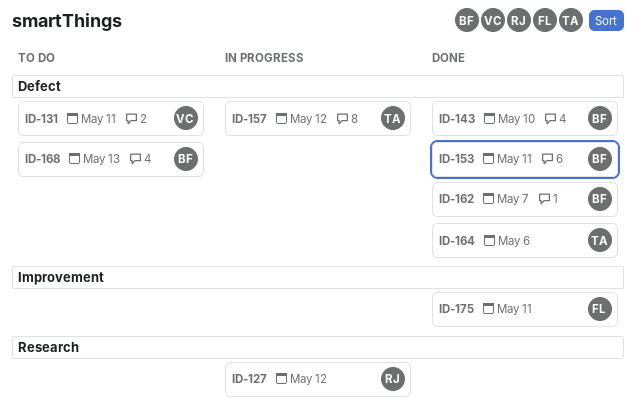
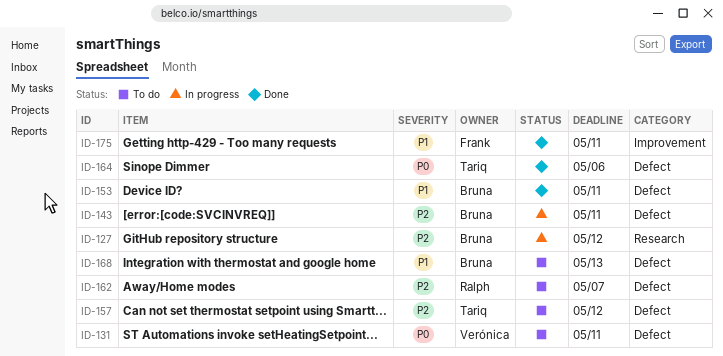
ID-127, owner: Ralph -> Bruna
ID-143, status: Done -> In progress
ID-143, due: May 10 -> May 11
ID-157, status: In progress -> To do
ID-162, status: Done -> To do
ID-162, owner: Bruna -> Ralph

